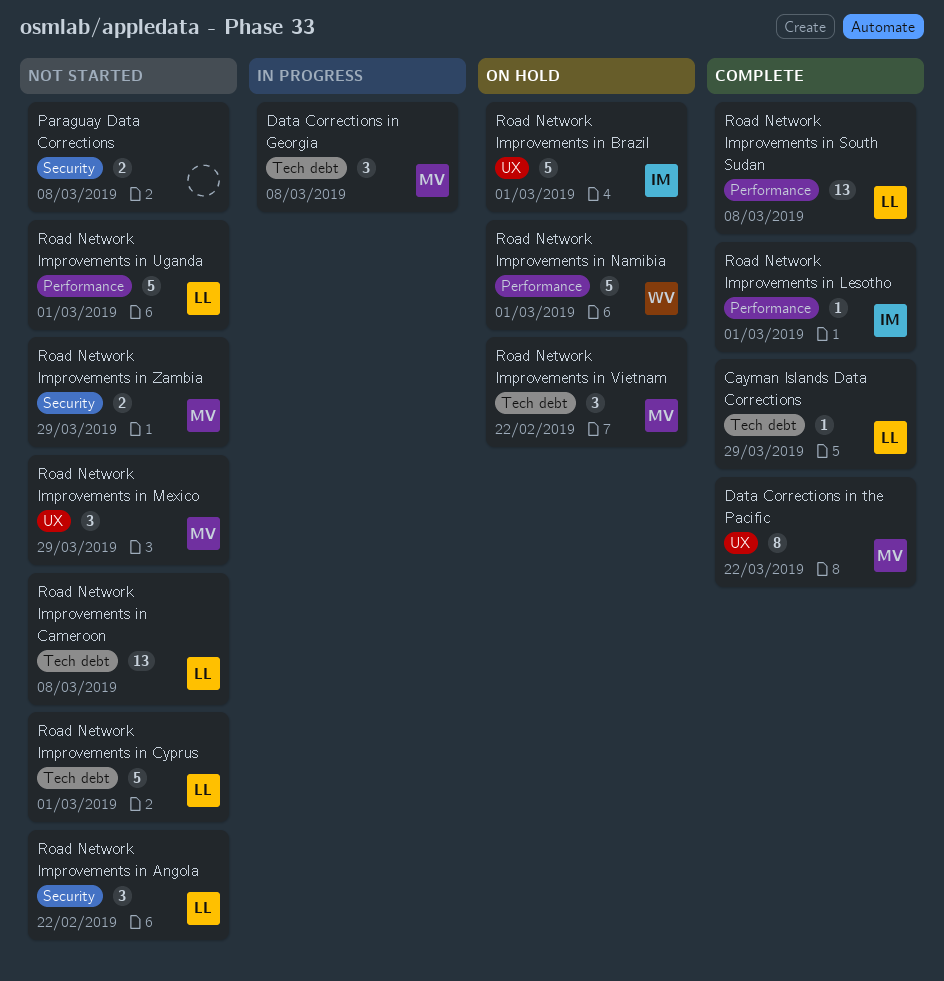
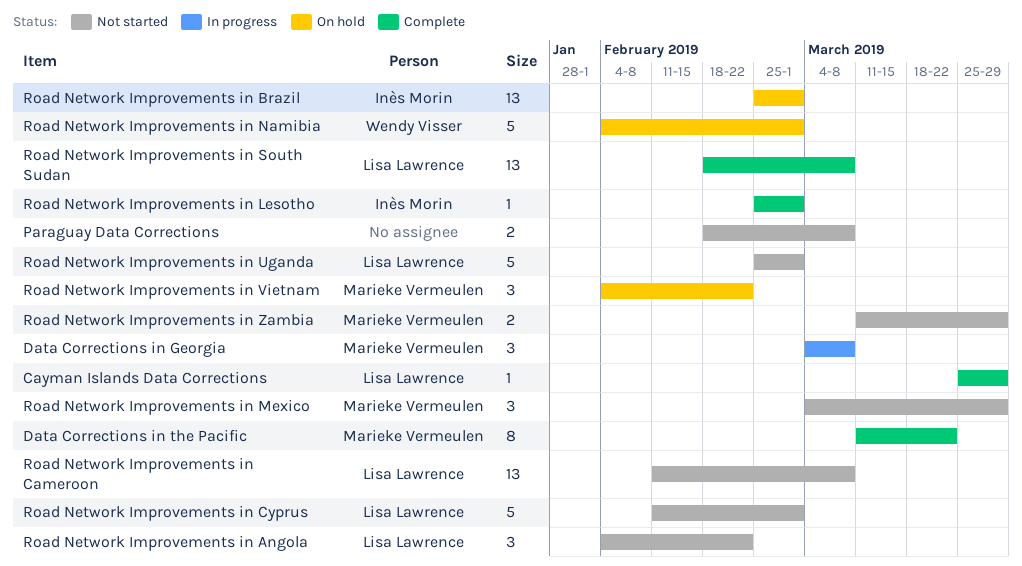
Road Network Improvements in Brazil, estimate: 5 -> 13

